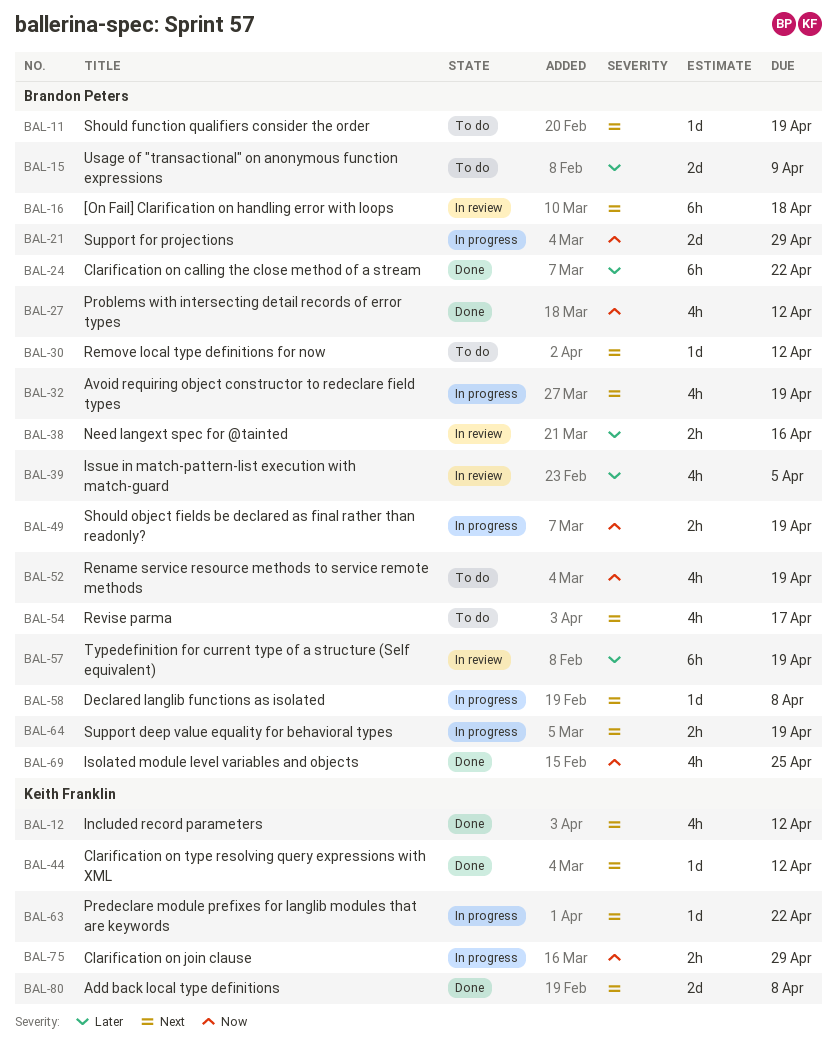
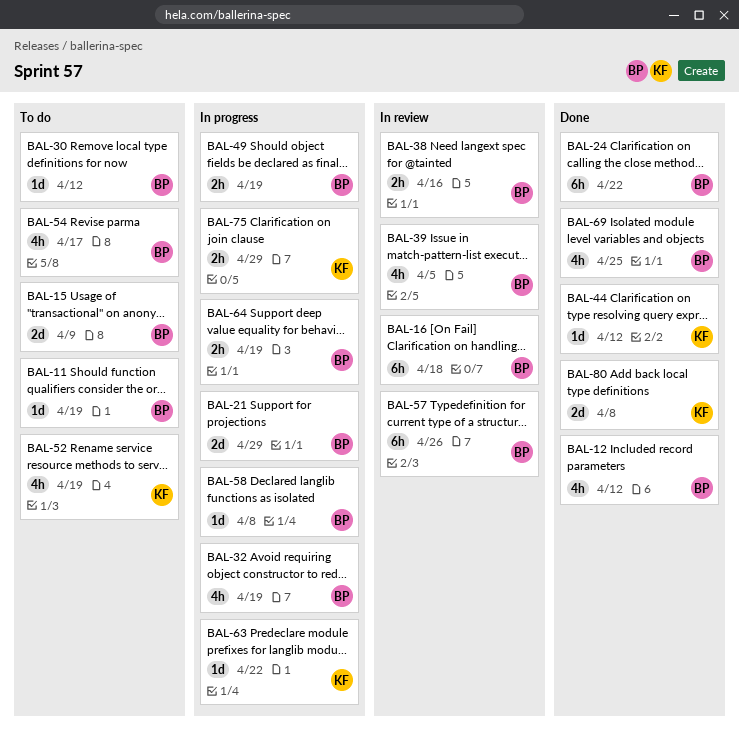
BAL-12, owner: Keith Franklin -> Brandon Peters
BAL-27: present -> none
BAL-52, owner: Brandon Peters -> Keith Franklin
BAL-57, due: Apr 19 -> Apr 26

